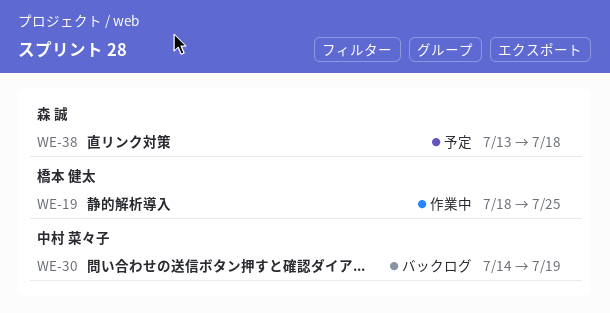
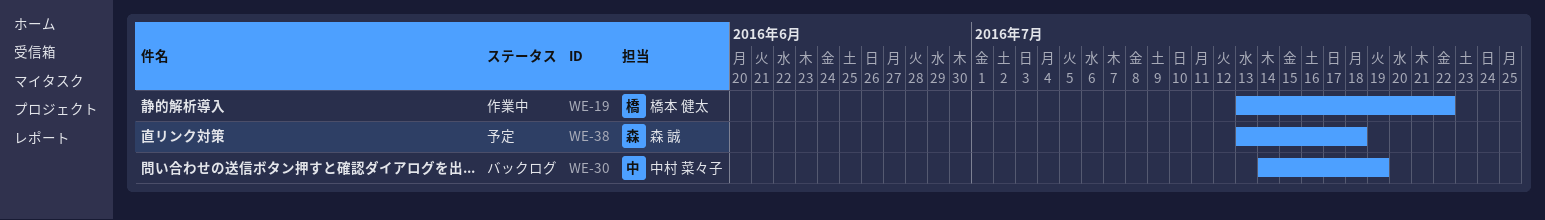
WE-19, start: Jul 18 -> Jul 13
WE-19, due: Jul 25 -> Jul 22

